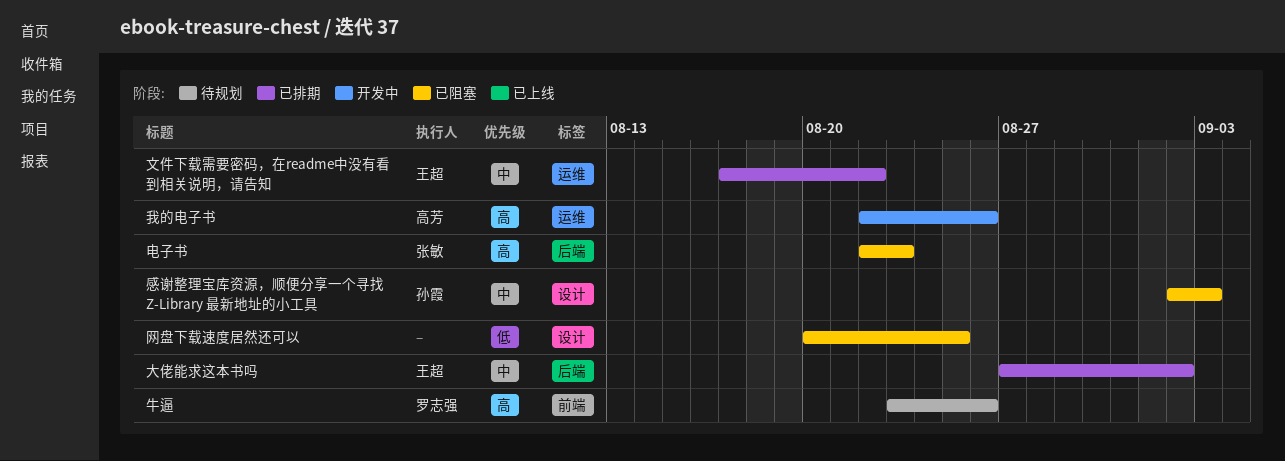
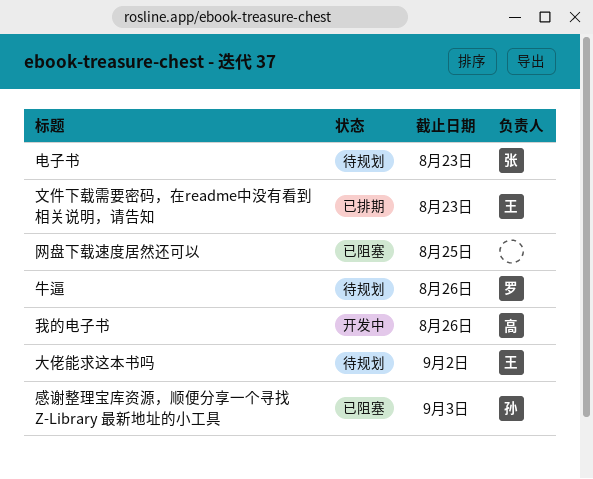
大佬能求这本书吗, status: 已排期 -> 待规划
文件下载需要密码，在readme中没有看到相关说明，请告知, due: Aug 22 -> Aug 23
电子书, status: 已阻塞 -> 待规划

